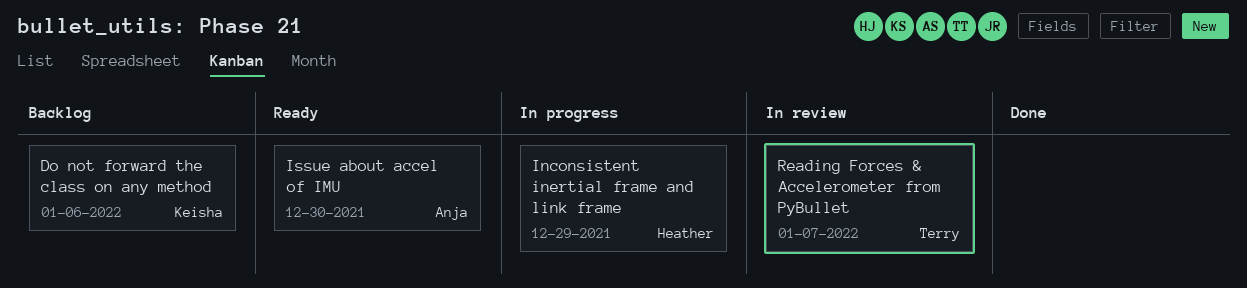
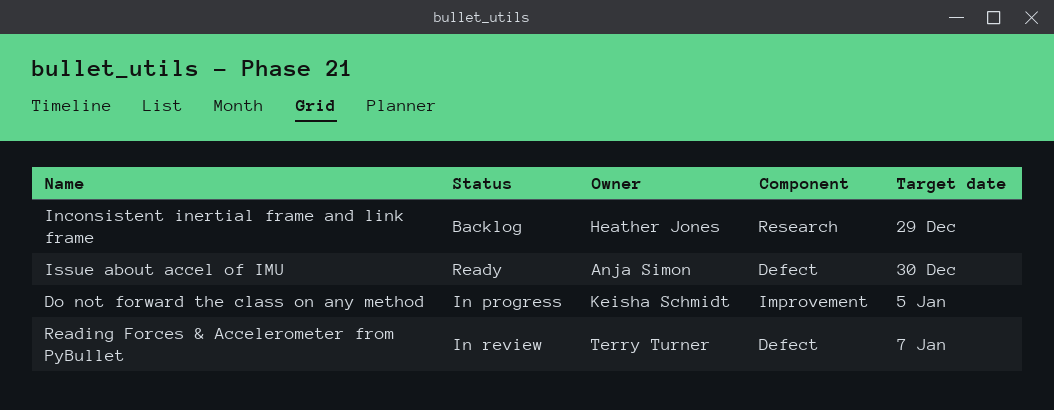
Do not forward the class on any method, status: Backlog -> In progress
Do not forward the class on any method, due: Jan 6 -> Jan 5
Inconsistent inertial frame and link frame, status: In progress -> Backlog

